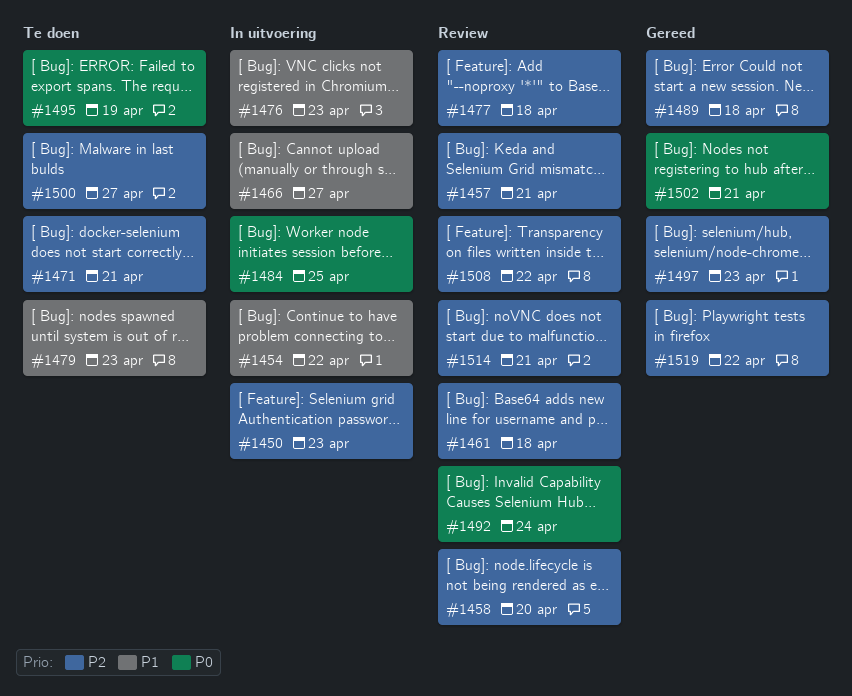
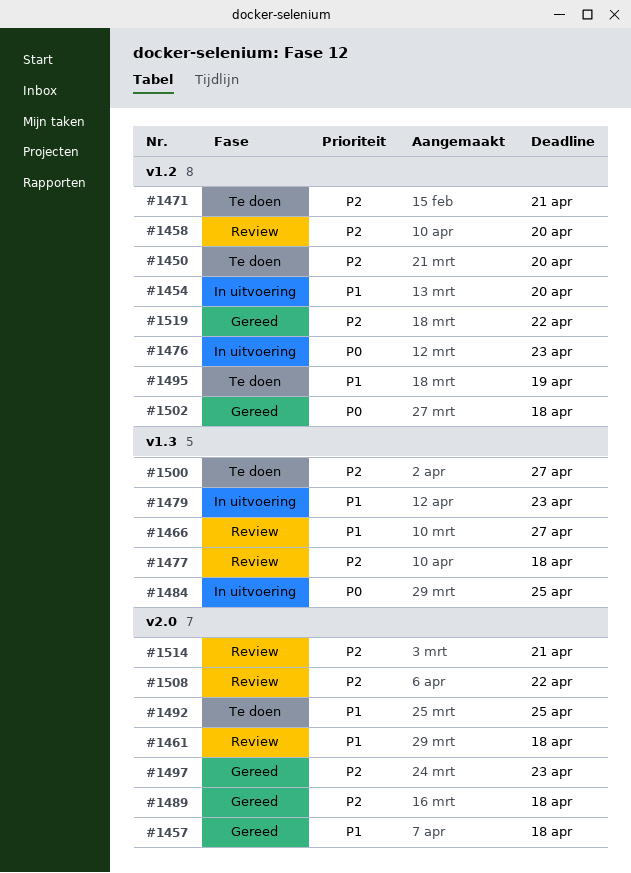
#1450, status: In uitvoering -> Te doen
#1450, due: Apr 23 -> Apr 20
#1454, due: Apr 22 -> Apr 20
#1457, status: Review -> Gereed
#1457, priority: P2 -> P1
#1457, due: Apr 21 -> Apr 18
#1461, priority: P2 -> P1
#1466, status: In uitvoering -> Review
#1476, priority: P1 -> P0
#1479, status: Te doen -> In uitvoering
#1492, status: Review -> Te doen
#1492, priority: P0 -> P1
#1492, due: Apr 24 -> Apr 25
#1495, priority: P0 -> P1
#1502, due: Apr 21 -> Apr 18

